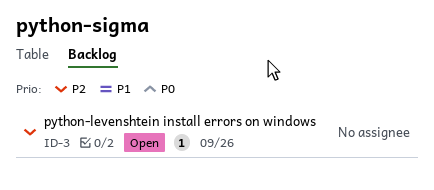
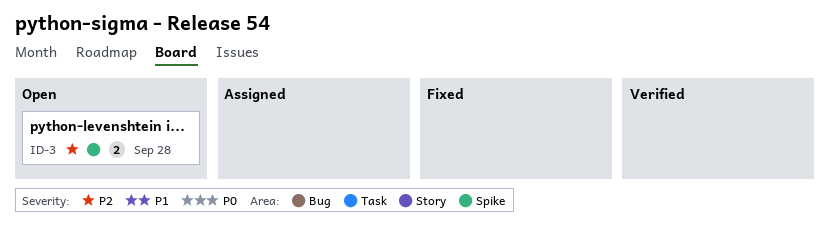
ID-3, estimate: 1 -> 2
ID-3, due: Sep 26 -> Sep 28

